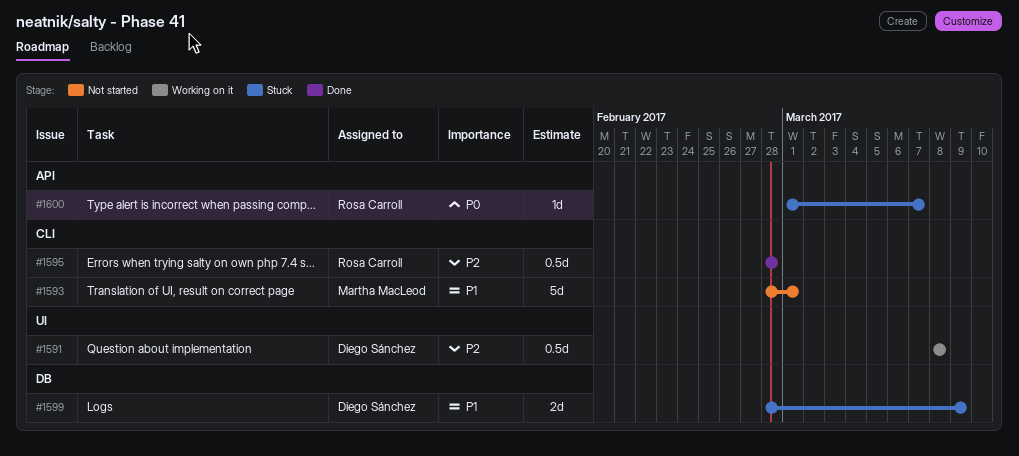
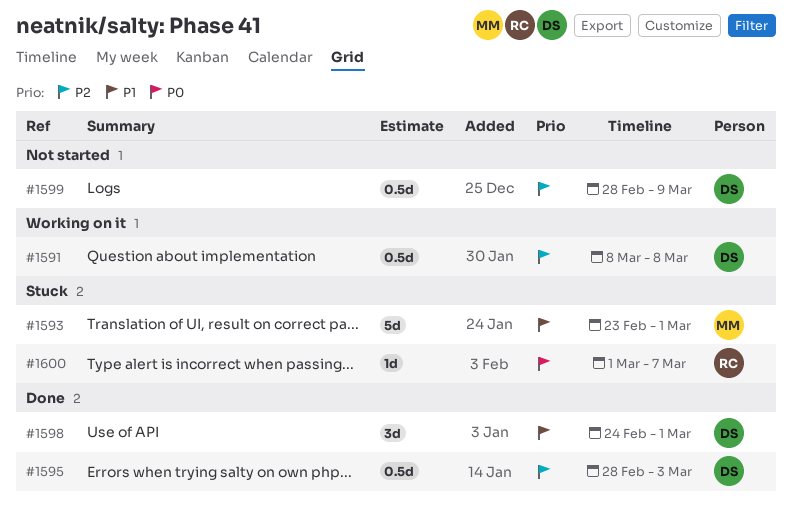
#1593, status: Not started -> Stuck
#1593, start: Feb 28 -> Feb 23
#1595, owner: Rosa Carroll -> Diego Sánchez
#1595, due: Feb 28 -> Mar 3
#1598: none -> present
#1599, status: Stuck -> Not started
#1599, priority: P1 -> P2
#1599, estimate: 2d -> 0.5d

